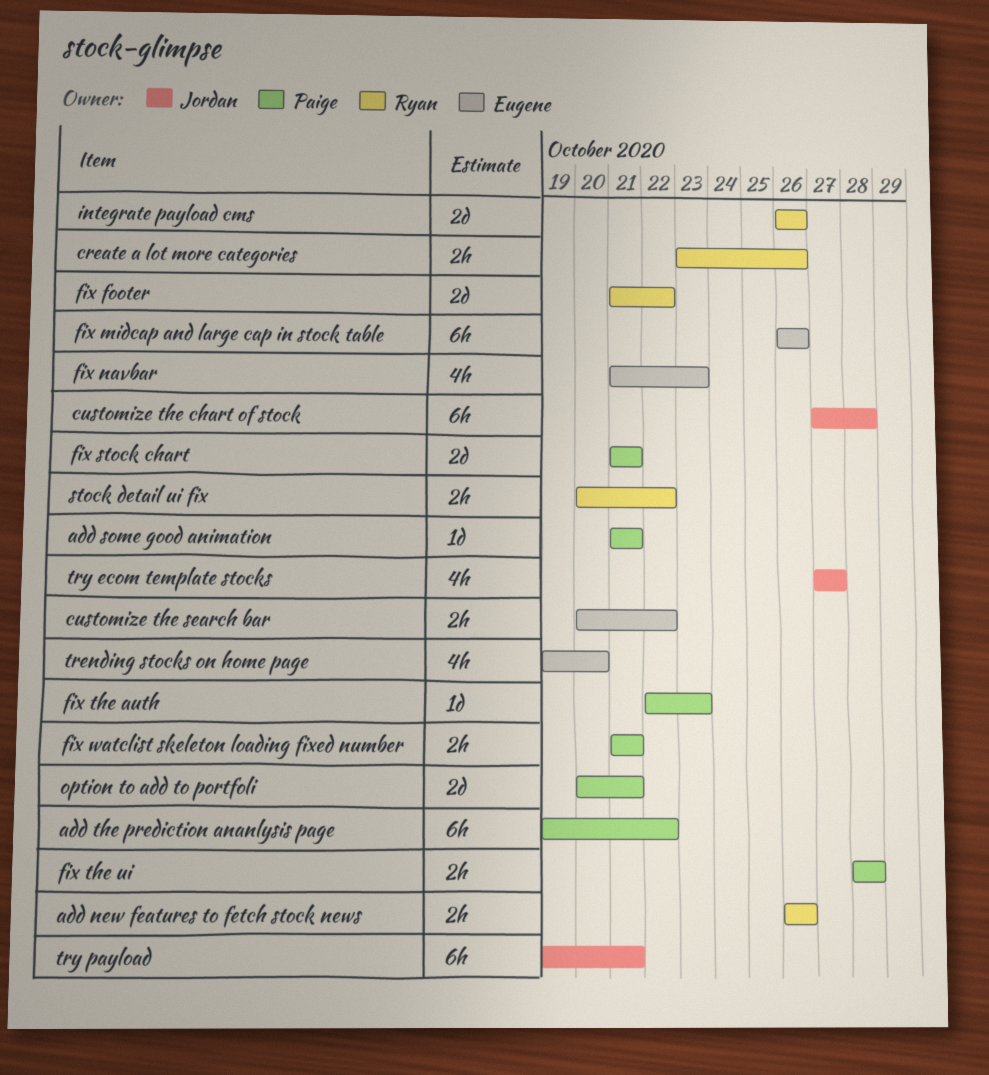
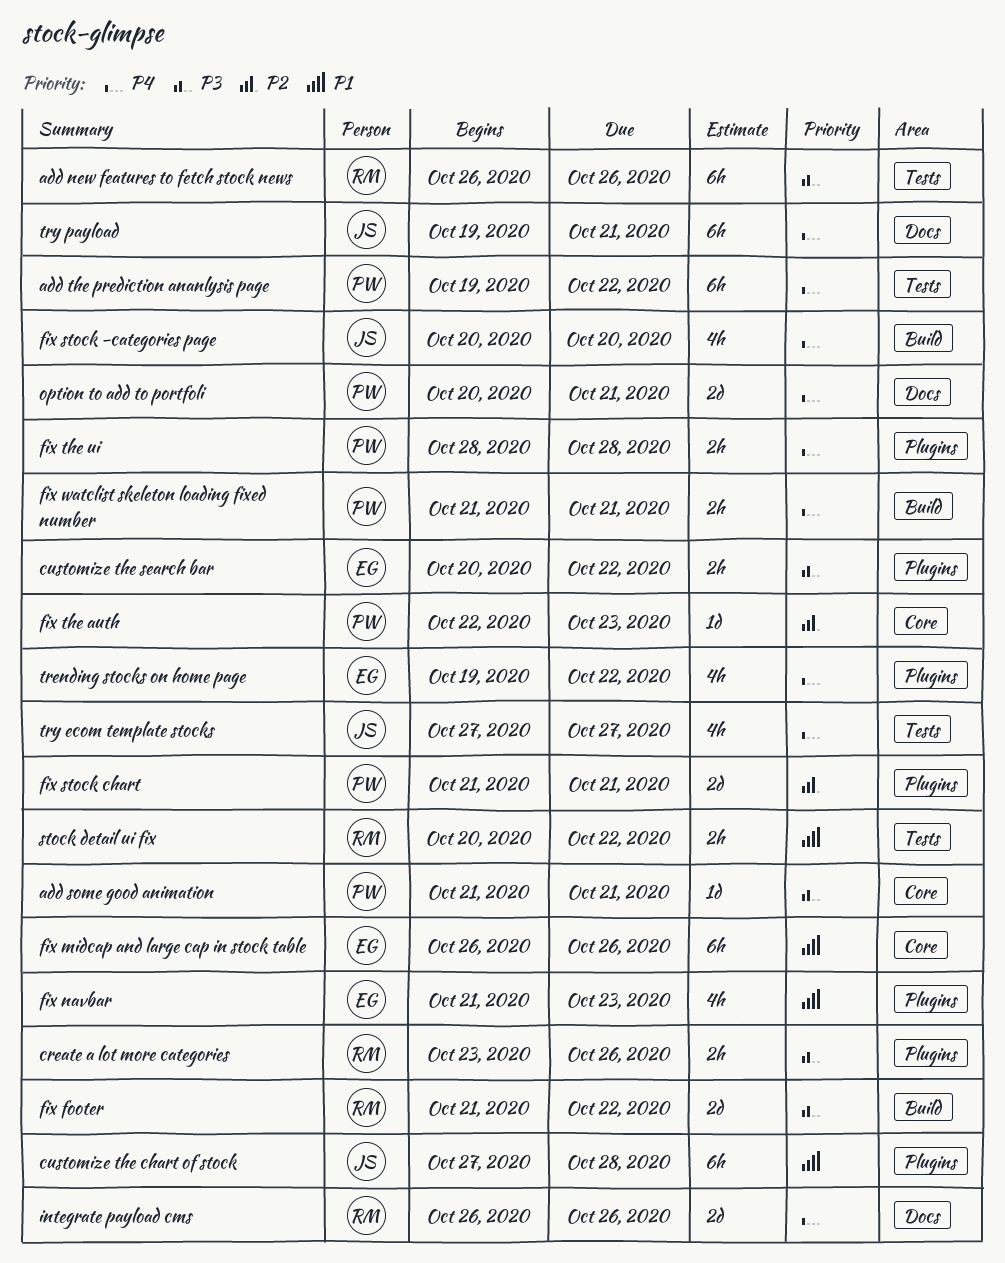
add new features to fetch stock news, estimate: 2h -> 6h
fix stock -categories page: none -> present
trending stocks on home page, due: Oct 20 -> Oct 22

